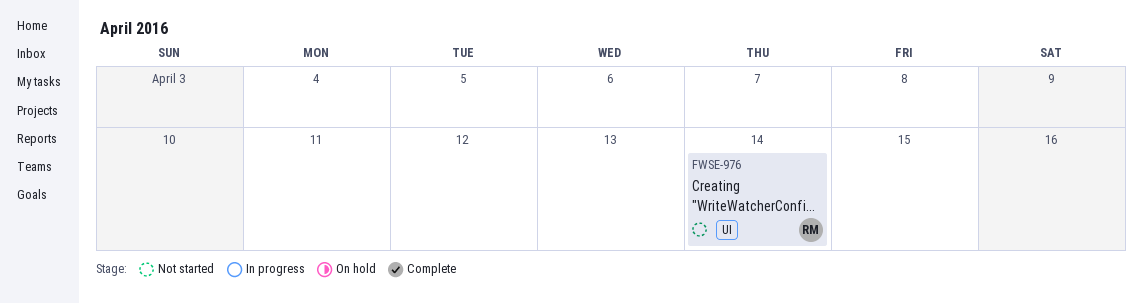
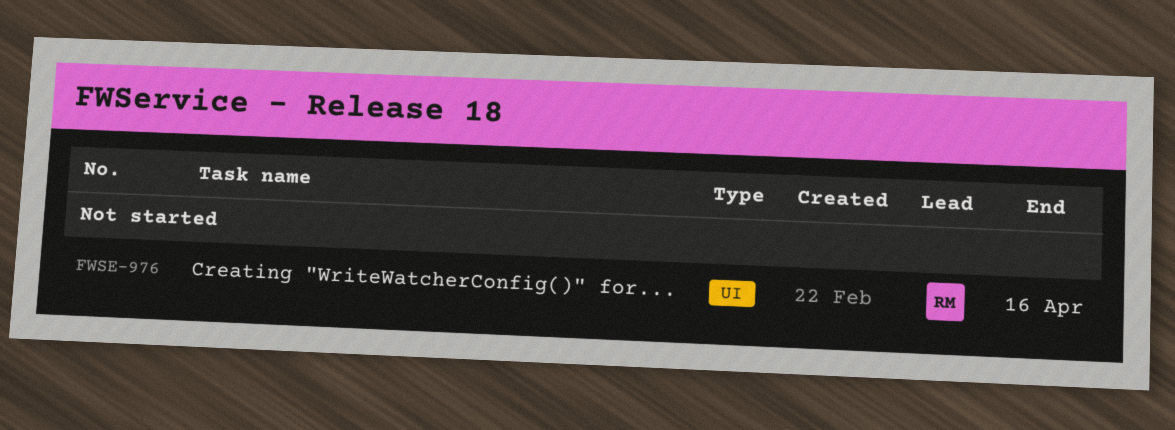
FWSE-976, due: Apr 14 -> Apr 16

